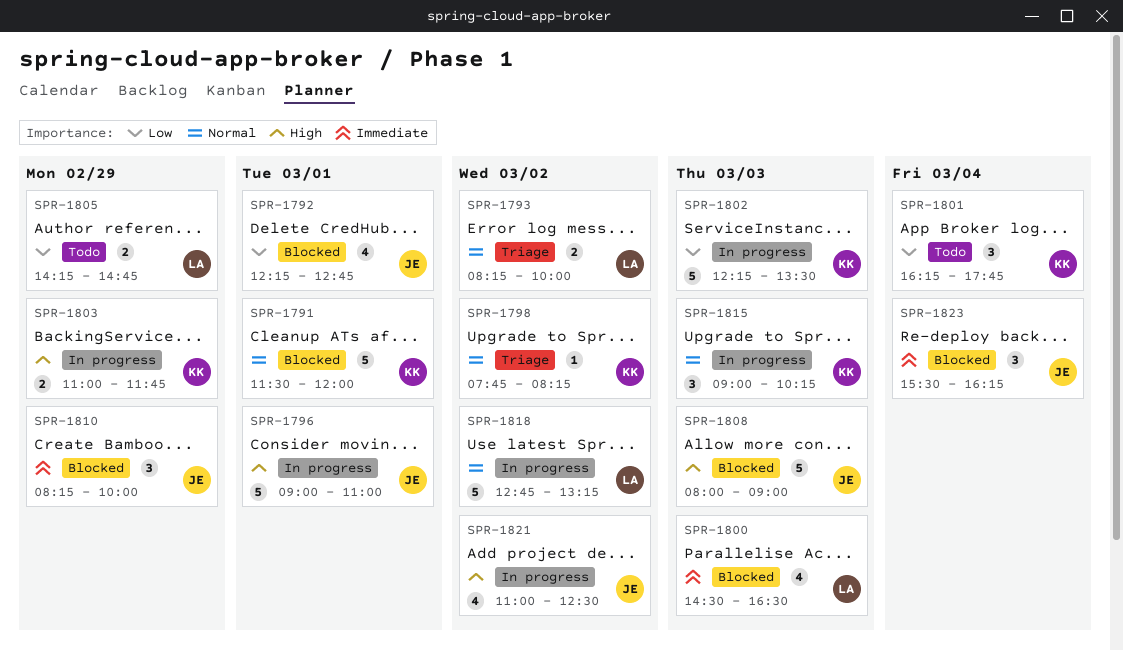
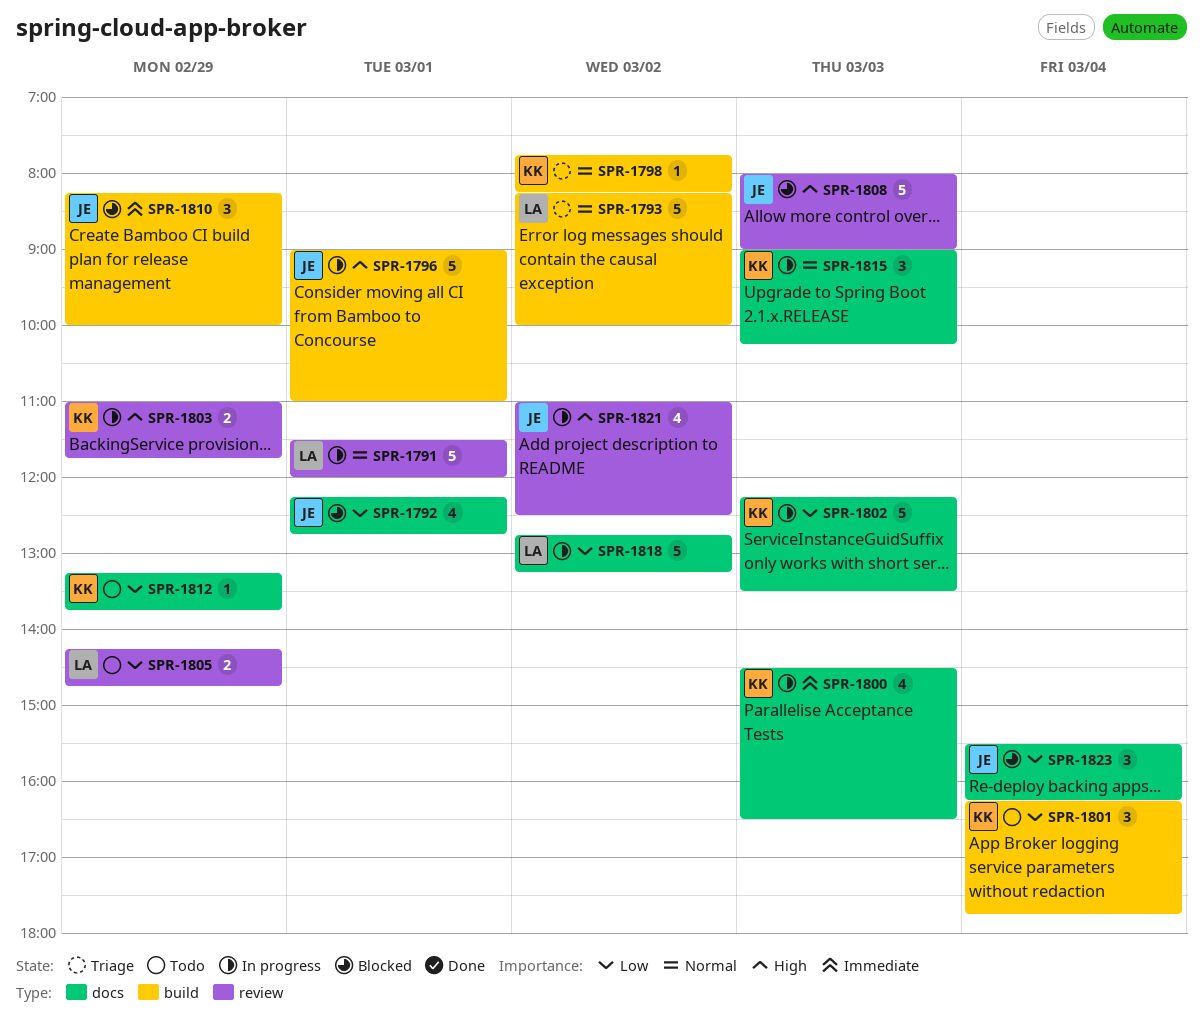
SPR-1791, status: Blocked -> In progress
SPR-1791, owner: KK -> LA
SPR-1793, estimate: 2 -> 5
SPR-1800, status: Blocked -> In progress
SPR-1800, owner: LA -> KK
SPR-1812: none -> present
SPR-1818, priority: Normal -> Low
SPR-1823, priority: Immediate -> Low

